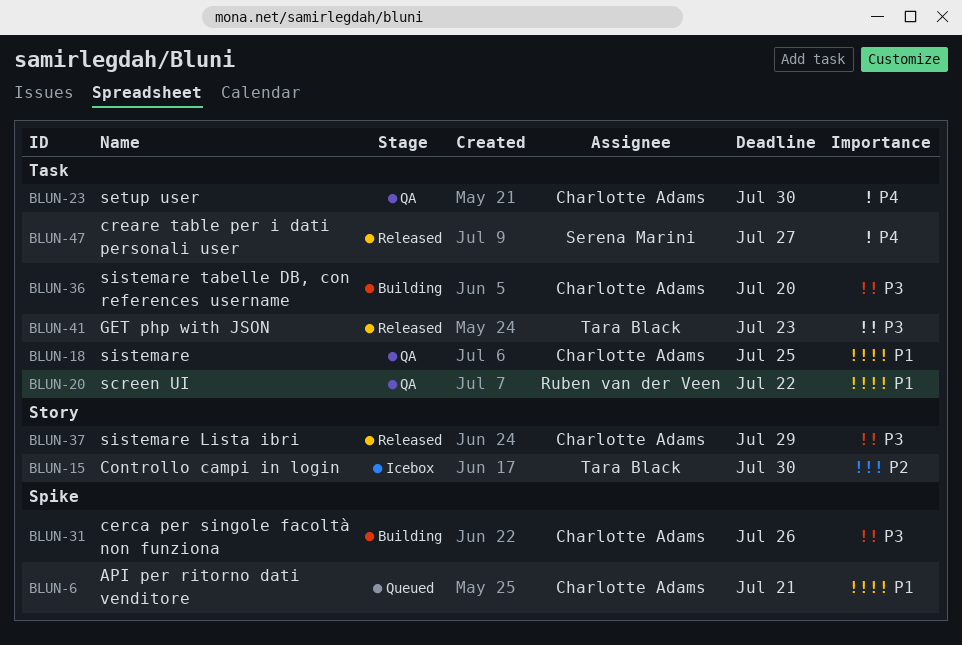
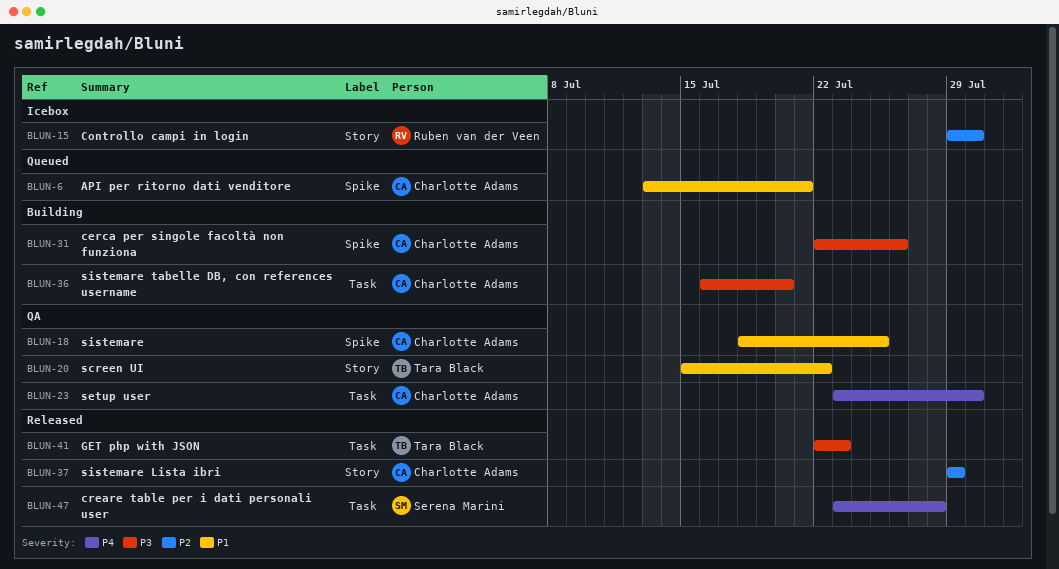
BLUN-15, owner: Tara Black -> Ruben van der Veen
BLUN-18, label: Task -> Spike
BLUN-20, owner: Ruben van der Veen -> Tara Black
BLUN-20, label: Task -> Story
BLUN-37, priority: P3 -> P2
BLUN-47, due: Jul 27 -> Jul 28

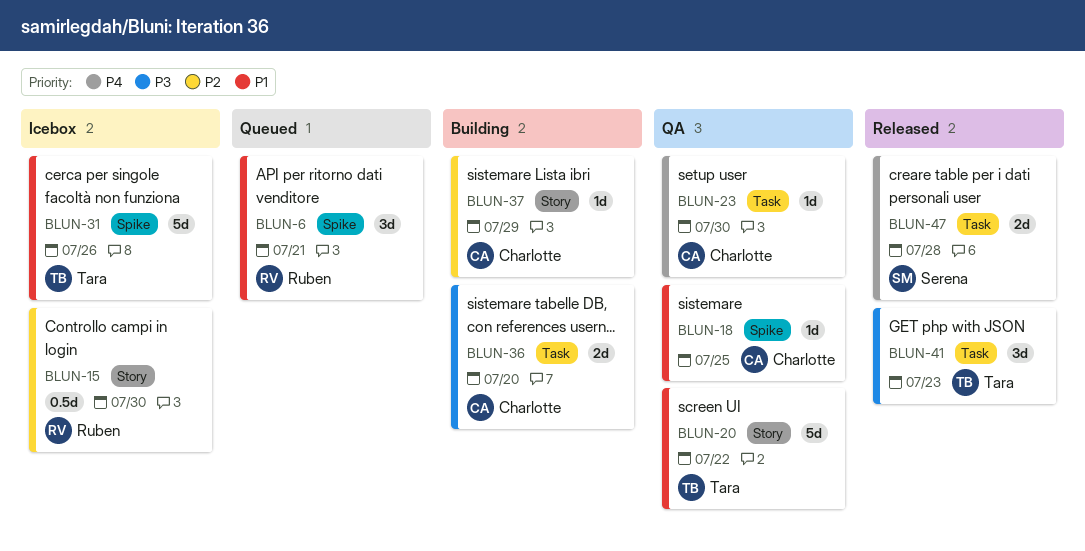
BLUN-6, owner: Charlotte Adams -> Ruben van der Veen
BLUN-31, status: Building -> Icebox
BLUN-31, owner: Charlotte Adams -> Tara Black
BLUN-31, priority: P3 -> P1
BLUN-37, status: Released -> Building

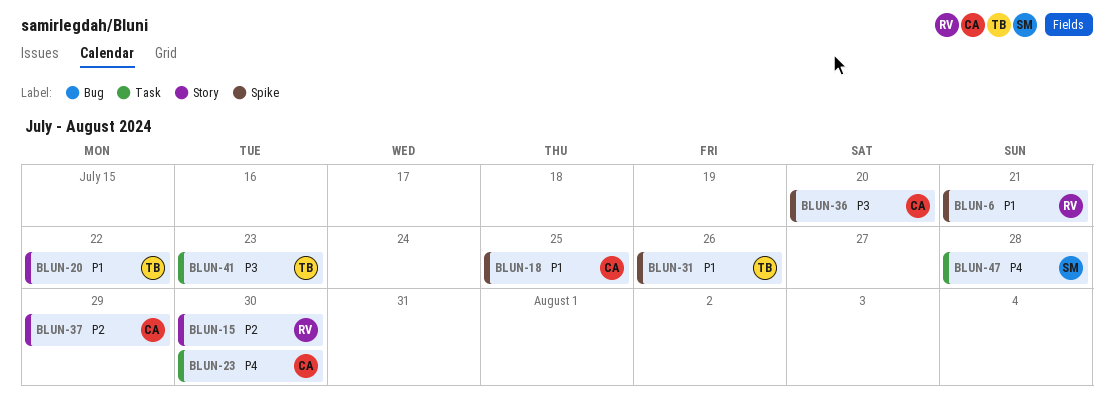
BLUN-36, label: Task -> Spike

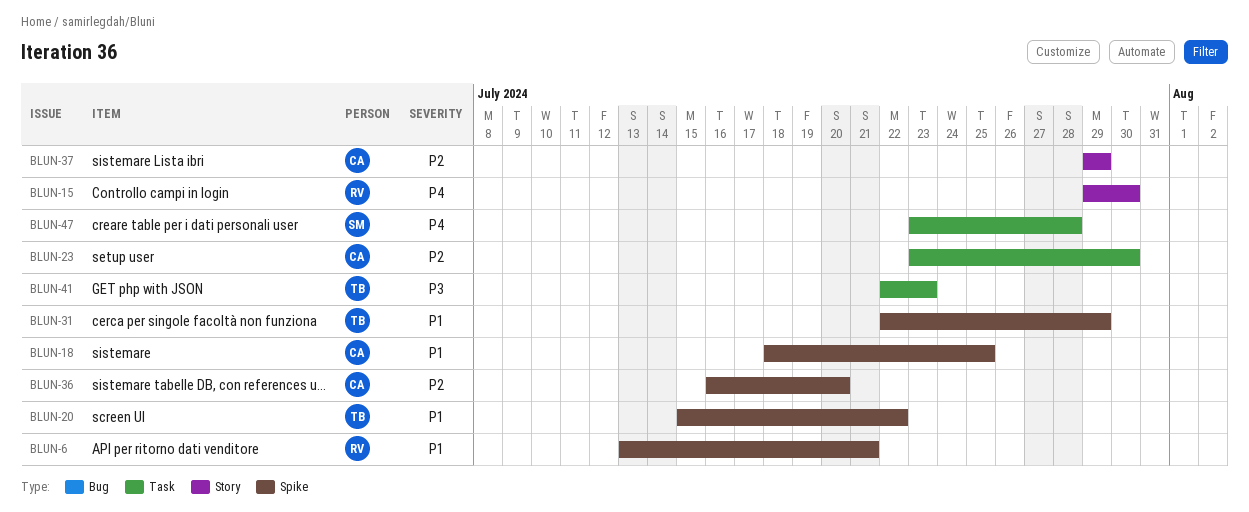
BLUN-15, priority: P2 -> P4
BLUN-20, label: Story -> Spike
BLUN-23, priority: P4 -> P2
BLUN-31, due: Jul 26 -> Jul 29
BLUN-36, priority: P3 -> P2

